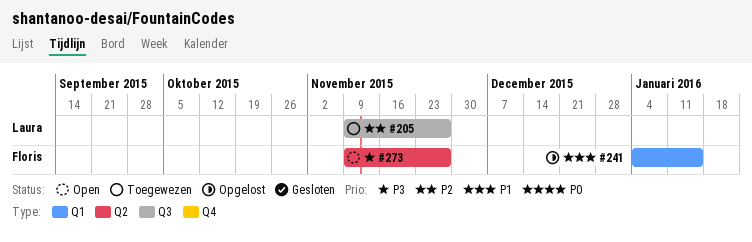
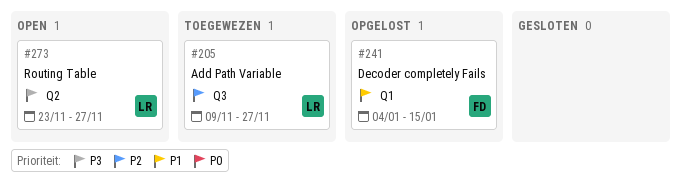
#273, owner: Floris -> Laura
#273, start: Nov 9 -> Nov 23

